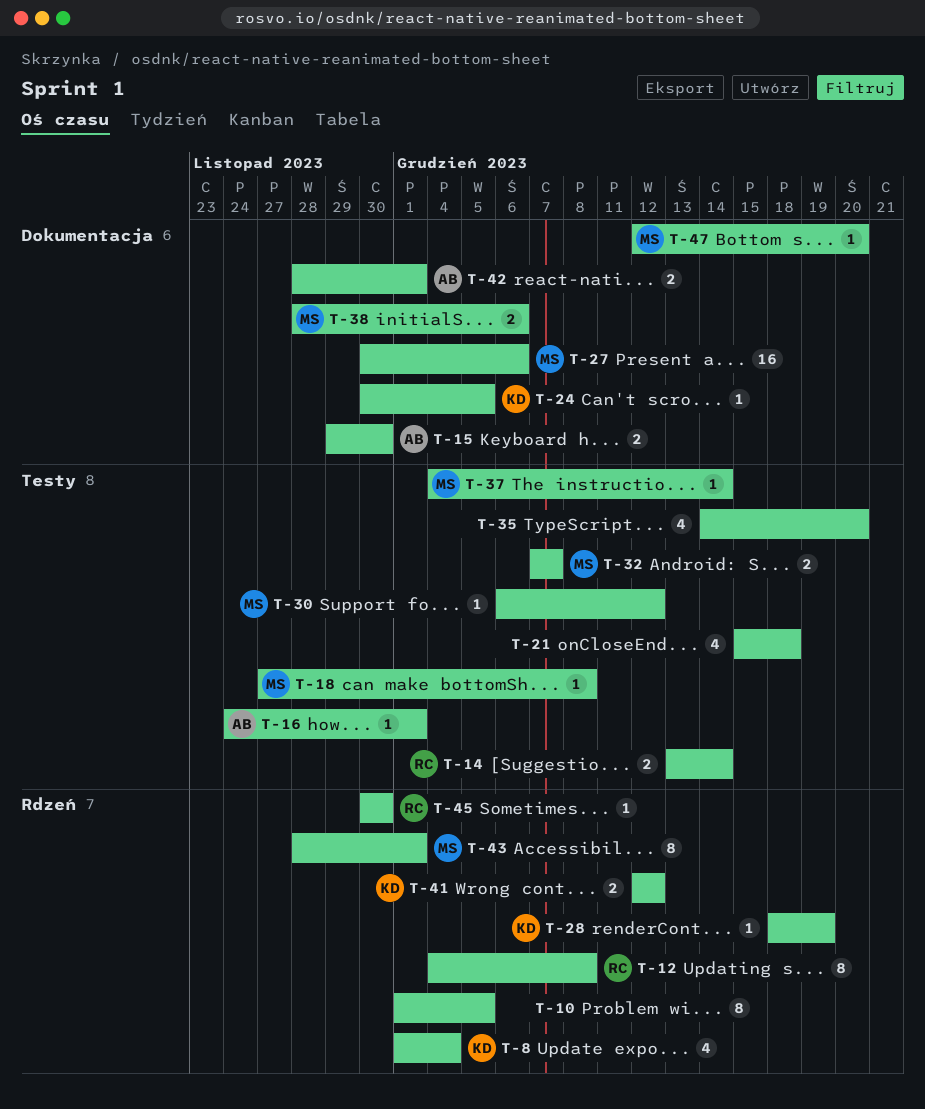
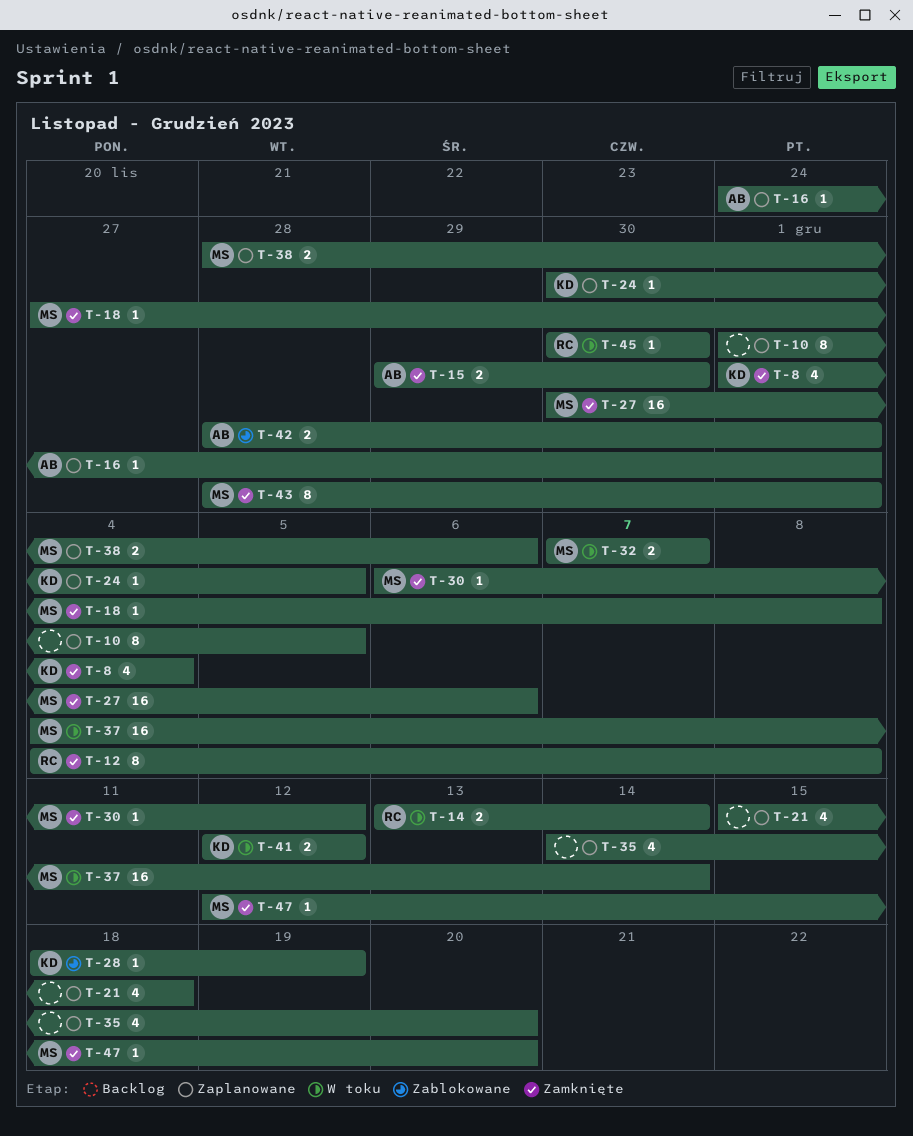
T-37, estimate: 1 -> 16

